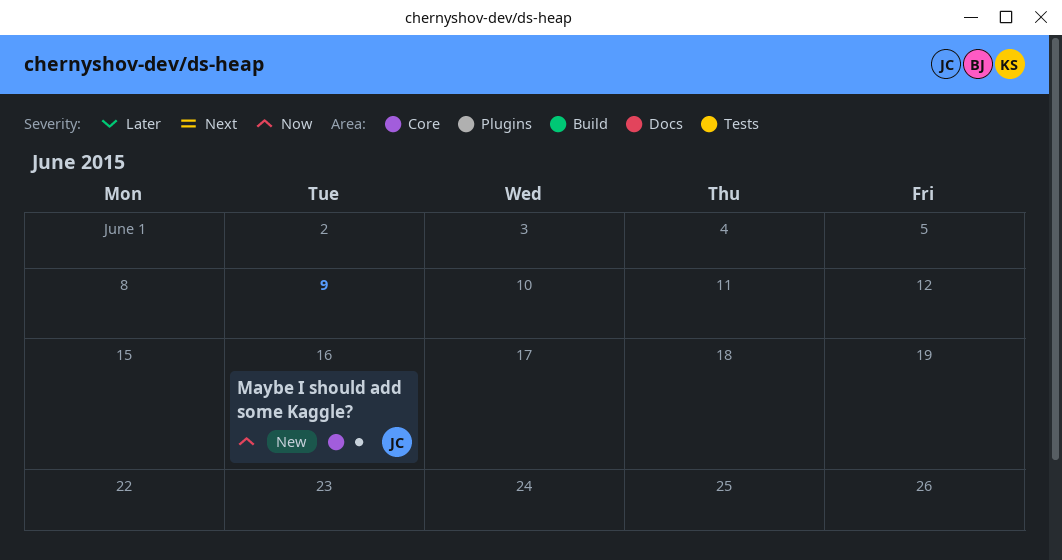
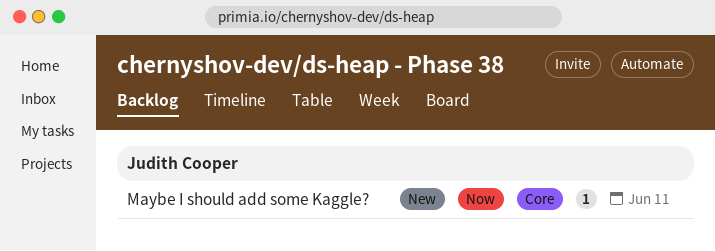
Maybe I should add some Kaggle?, due: Jun 16 -> Jun 11

